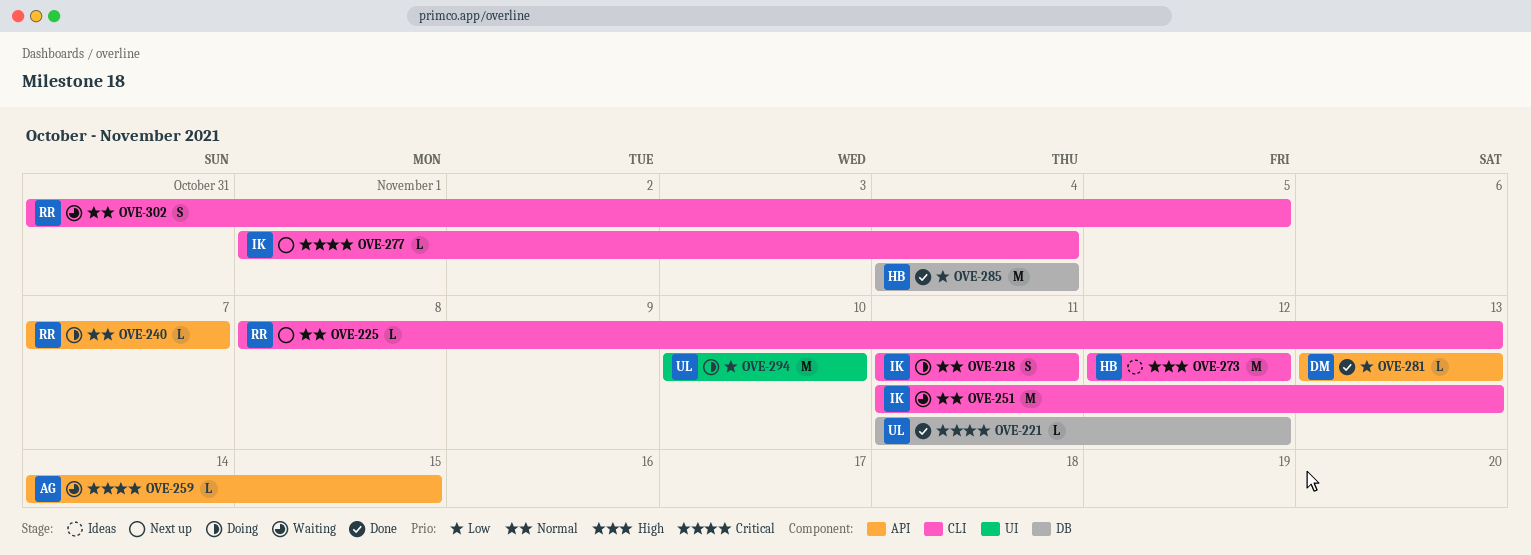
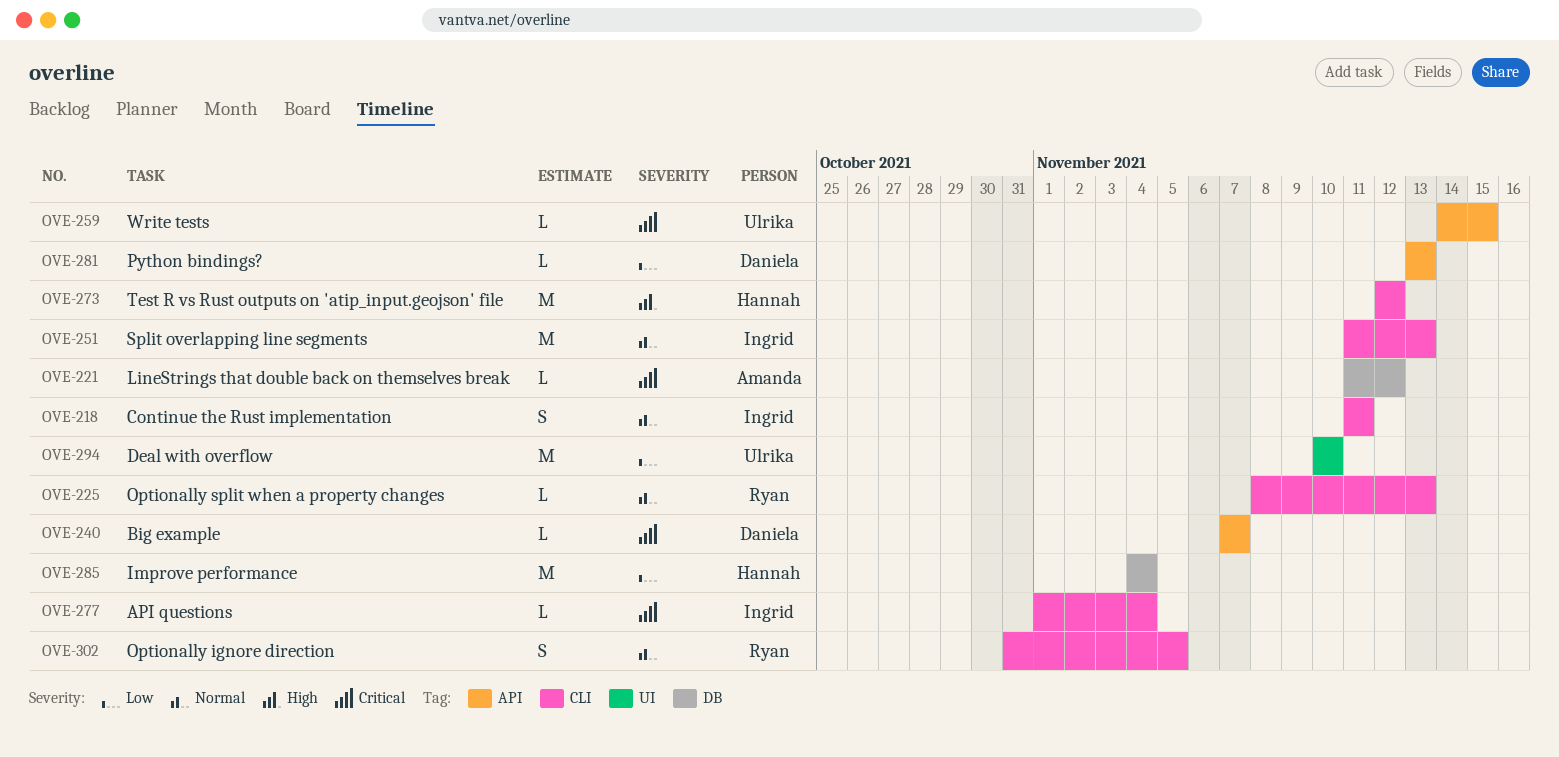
OVE-221, owner: Ulrika -> Amanda
OVE-240, owner: Ryan -> Daniela
OVE-240, priority: Normal -> Critical
OVE-259, owner: Amanda -> Ulrika

